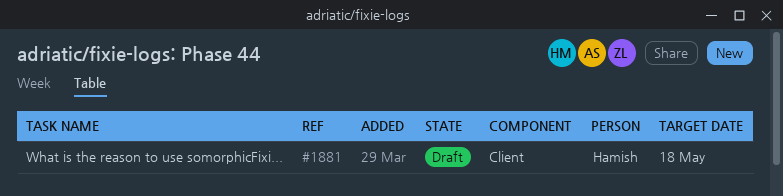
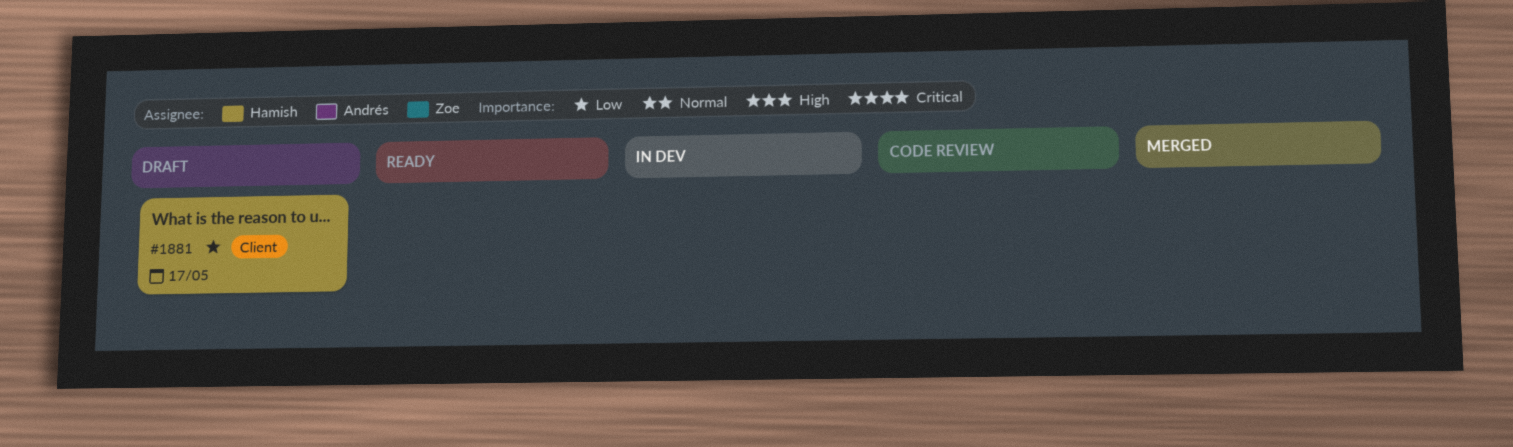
#1881, due: May 18 -> May 17

